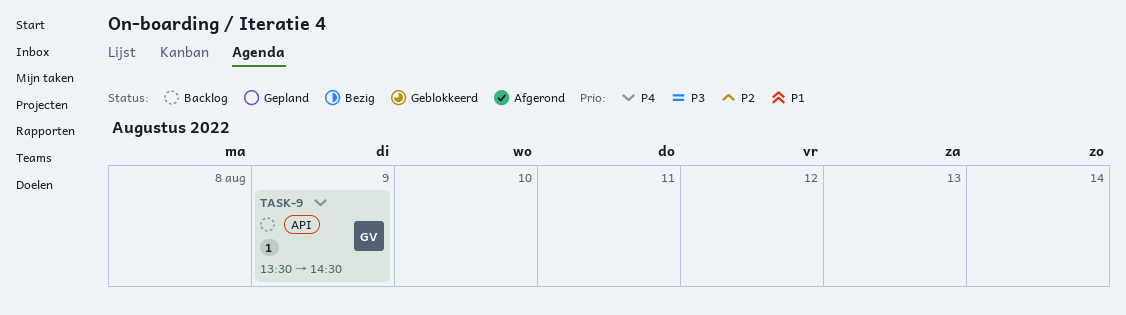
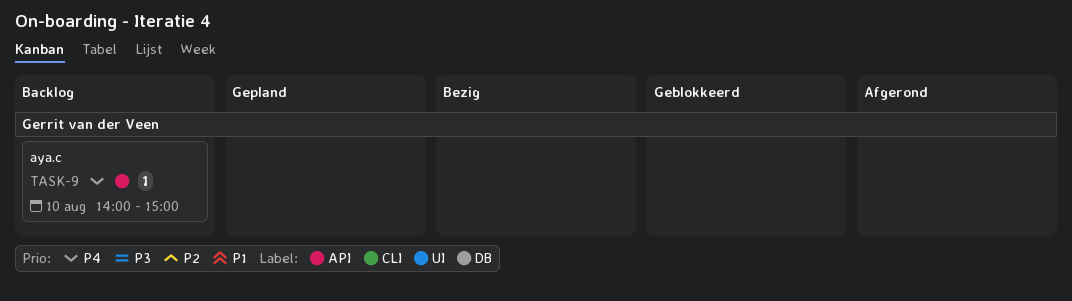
TASK-9, day: Aug 9 -> Aug 10
TASK-9, begins: 13:30 -> 14:00
TASK-9, ends: 14:30 -> 15:00

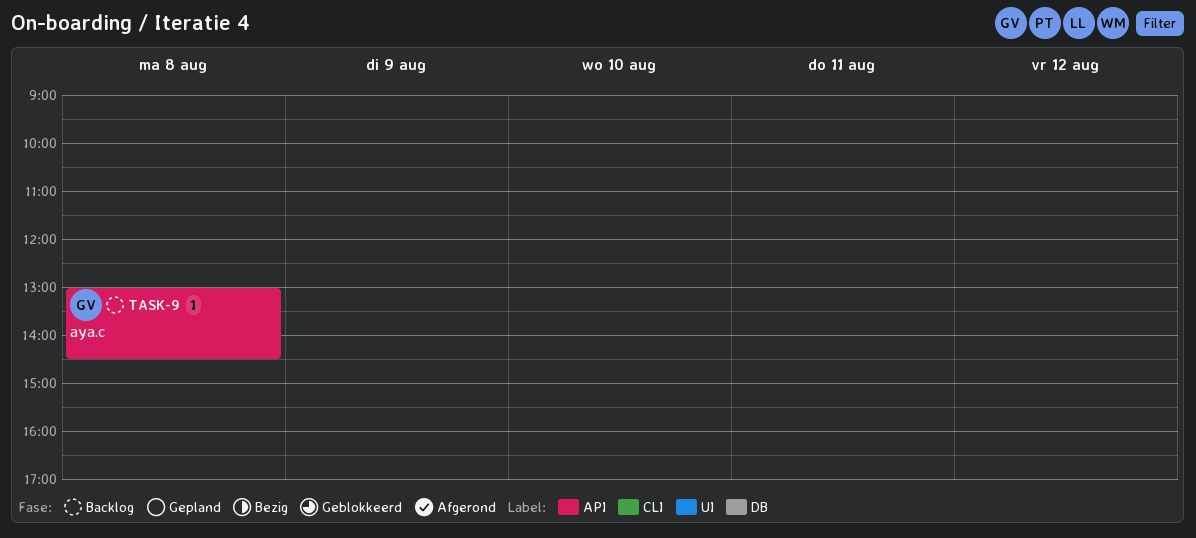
TASK-9, day: Aug 10 -> Aug 8
TASK-9, begins: 14:00 -> 13:00
TASK-9, ends: 15:00 -> 14:30

